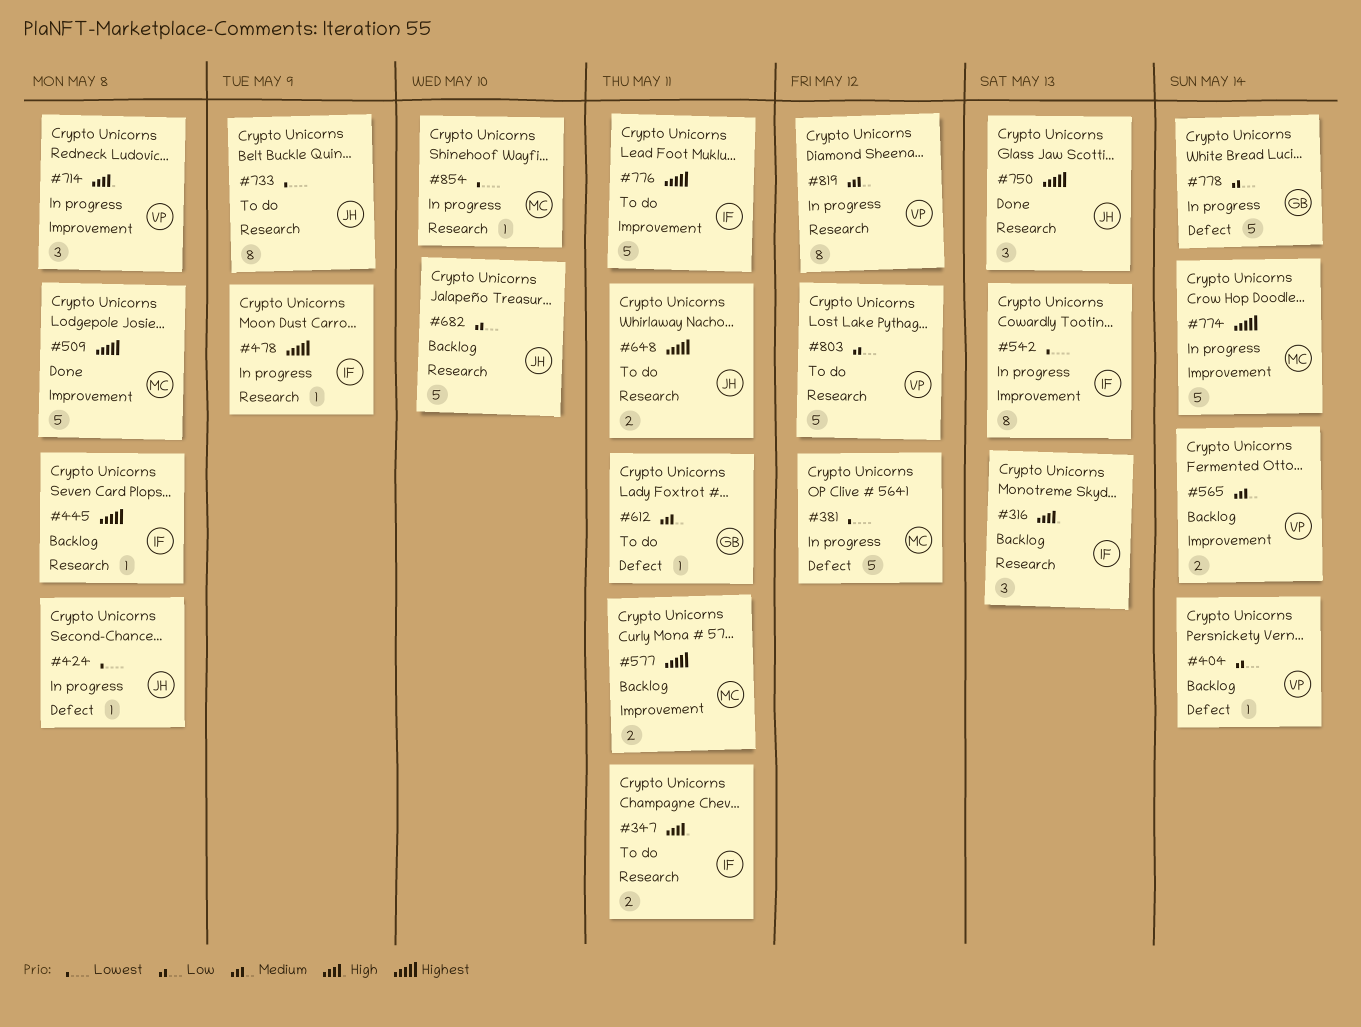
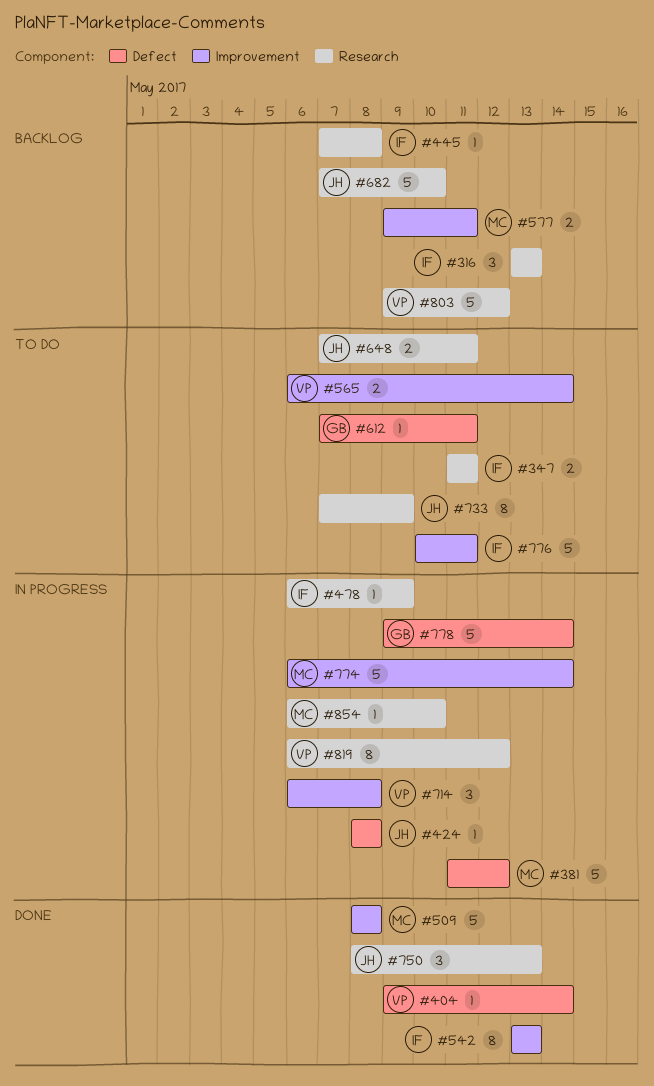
#404, status: Backlog -> Done
#542, status: In progress -> Done
#565, status: Backlog -> To do
#803, status: To do -> Backlog

